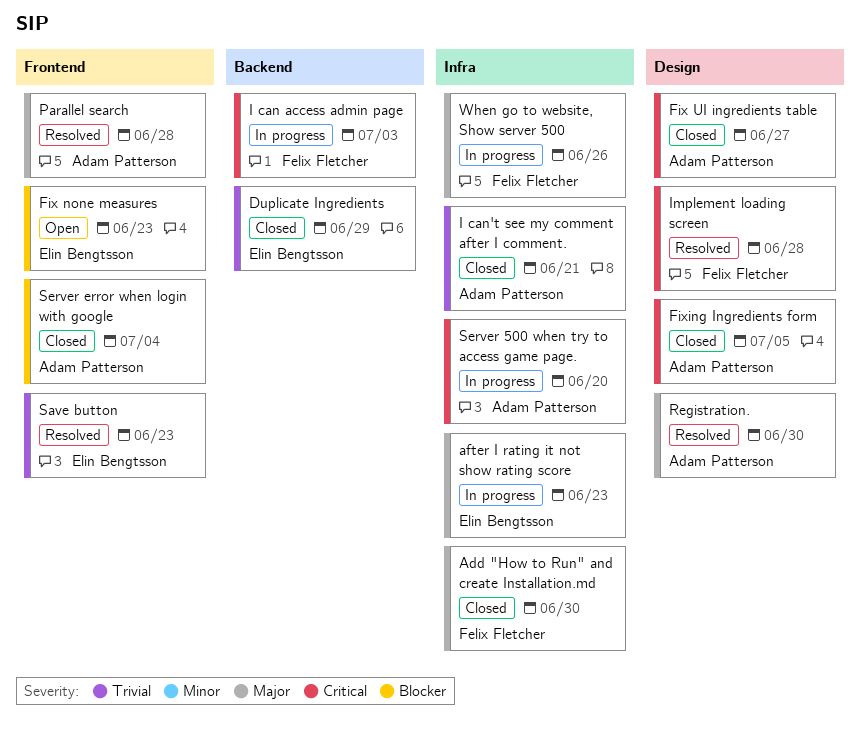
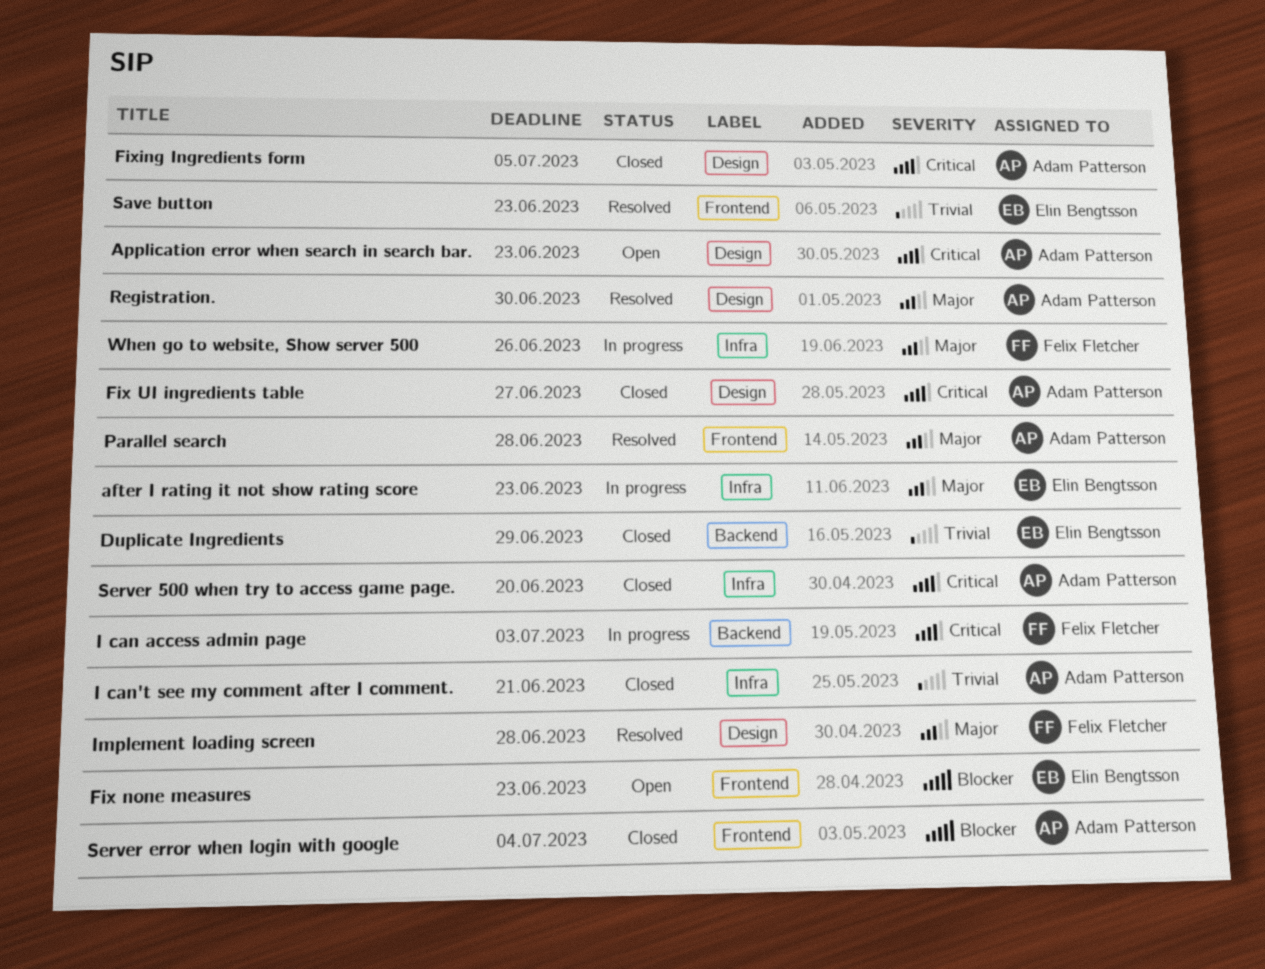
Add "How to Run" and create Installation.md: present -> none
Application error when search in search bar.: none -> present
Implement loading screen, priority: Critical -> Major
Server 500 when try to access game page., status: In progress -> Closed

